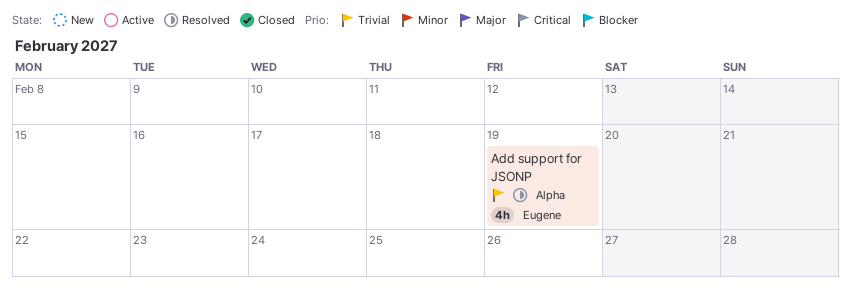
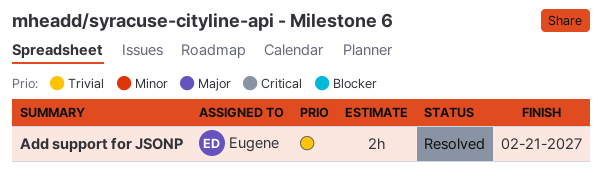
Add support for JSONP, estimate: 4h -> 2h
Add support for JSONP, due: Feb 19 -> Feb 21

